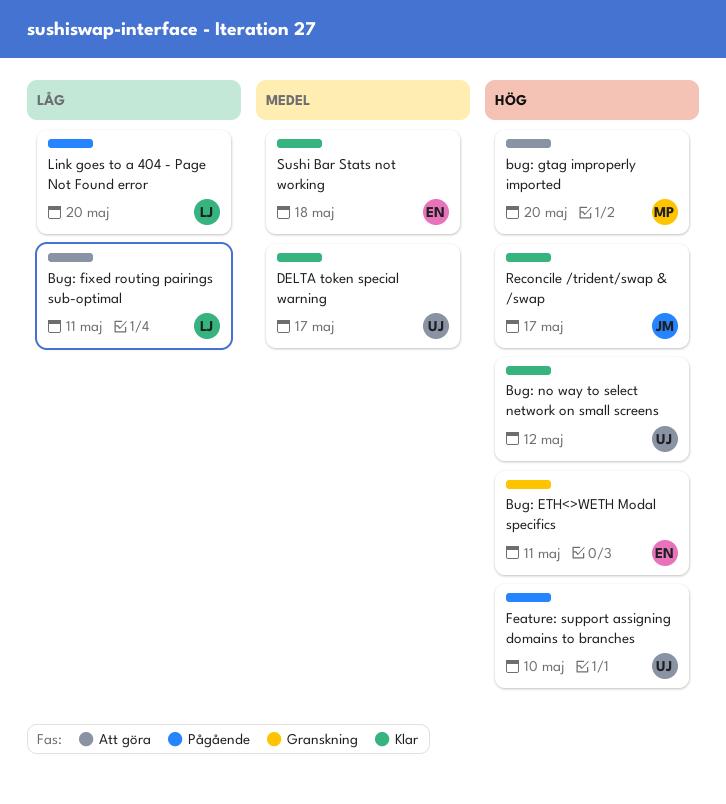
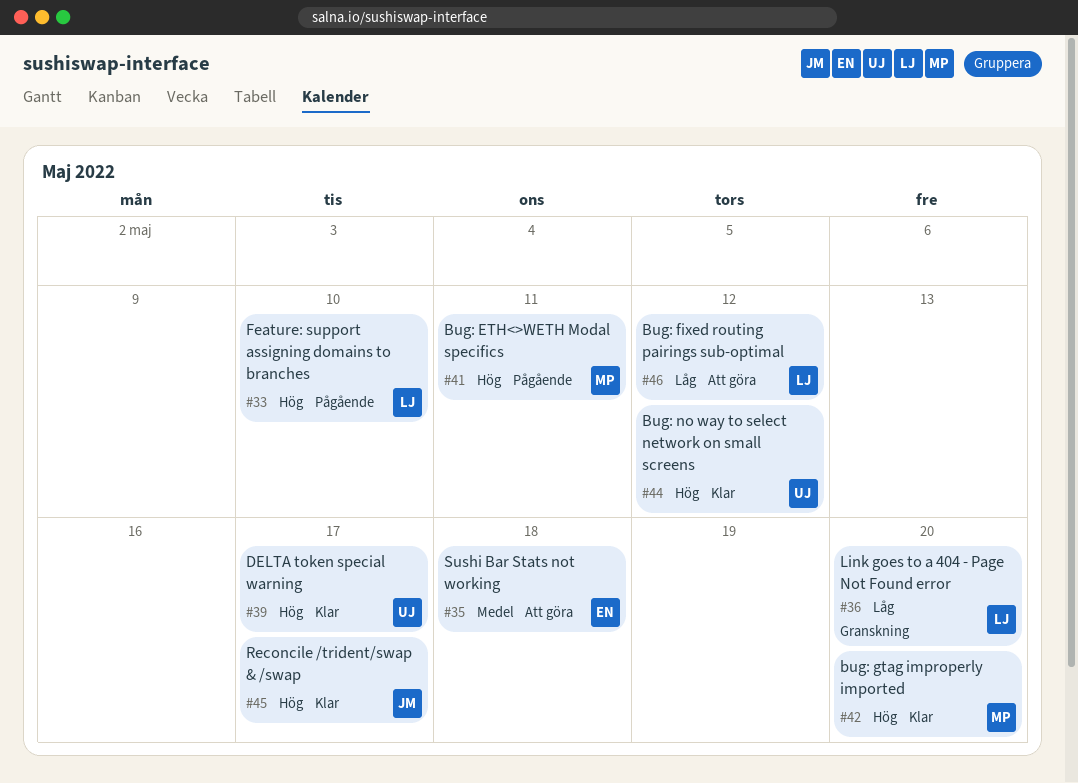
Bug: ETH<>WETH Modal specifics, status: Granskning -> Pågående
Bug: ETH<>WETH Modal specifics, owner: EN -> MP
Bug: fixed routing pairings sub-optimal, due: May 11 -> May 12
bug: gtag improperly imported, status: Att göra -> Klar
DELTA token special warning, priority: Medel -> Hög
Feature: support assigning domains to branches, owner: UJ -> LJ
Link goes to a 404 - Page Not Found error, status: Pågående -> Granskning
Sushi Bar Stats not working, status: Klar -> Att göra

